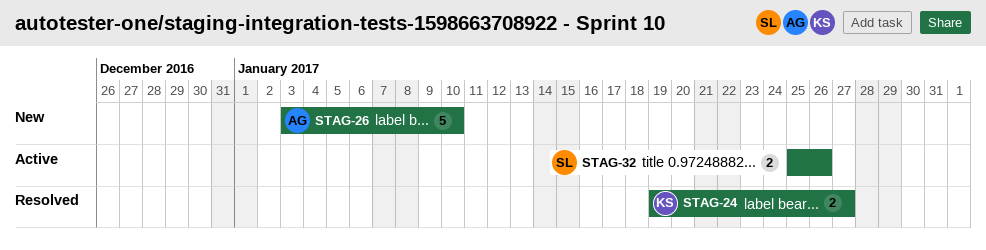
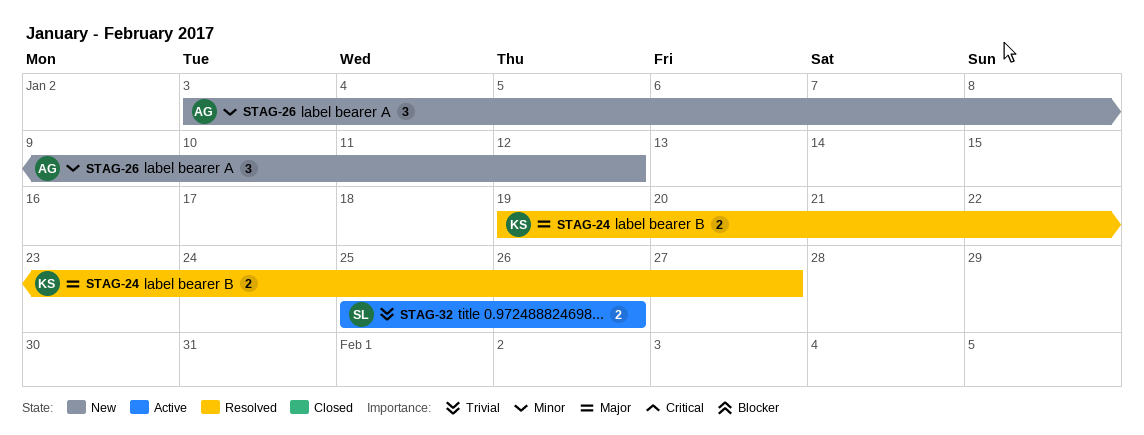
STAG-26, estimate: 5 -> 3
STAG-26, due: Jan 10 -> Jan 12

